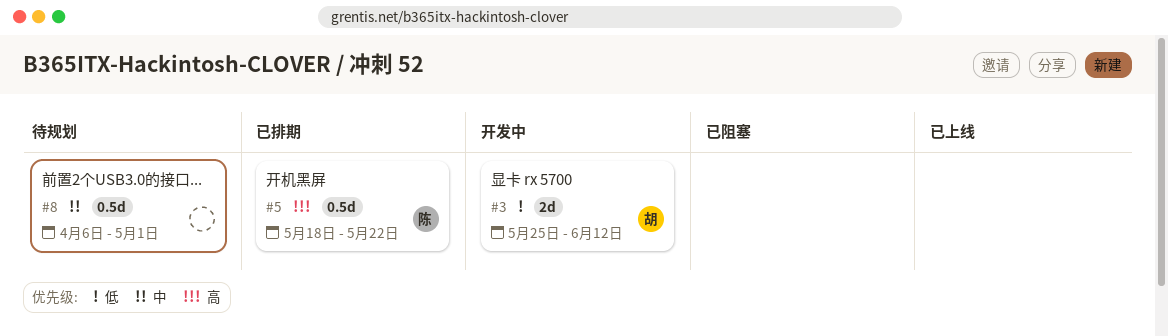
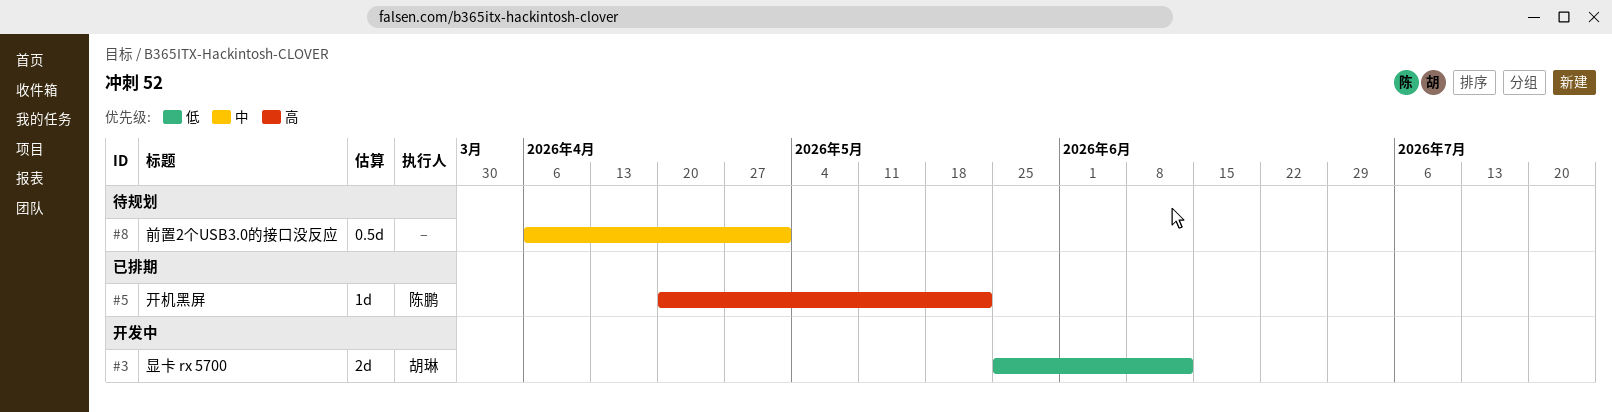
#5, estimate: 0.5d -> 1d
#5, start: May 18 -> Apr 20

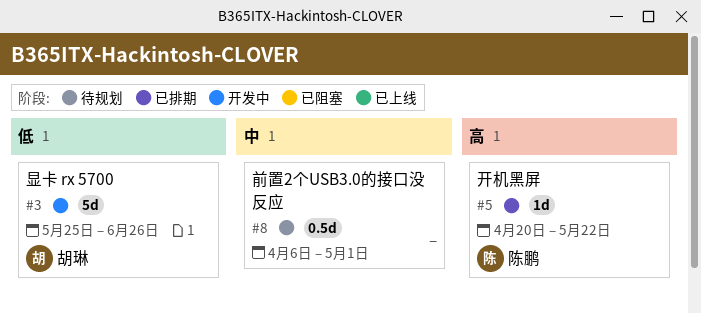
#3, estimate: 2d -> 5d
#3, due: Jun 12 -> Jun 26

